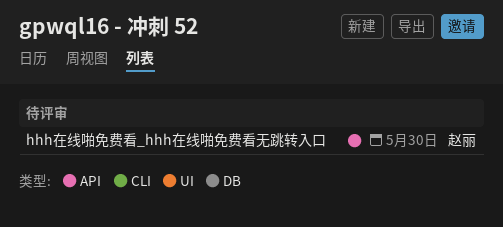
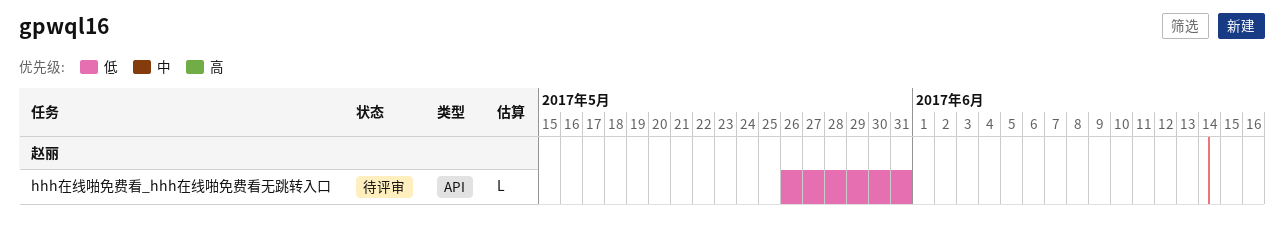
hhh在线啪免费看_hhh在线啪免费看无跳转入口, due: May 30 -> May 31

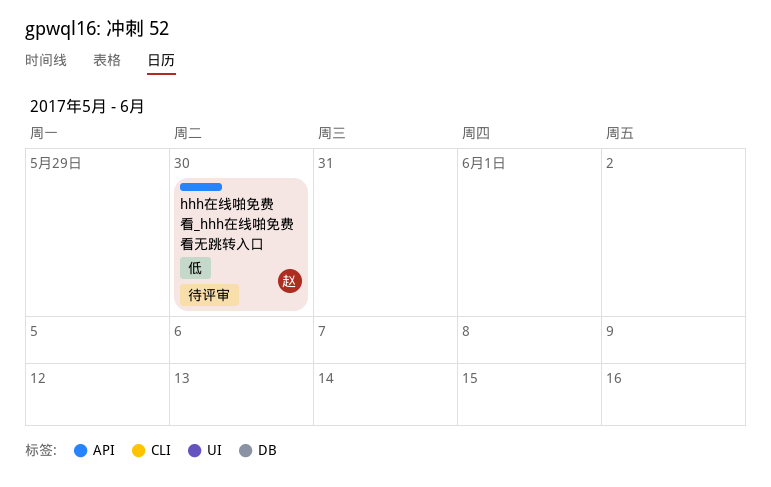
hhh在线啪免费看_hhh在线啪免费看无跳转入口, due: May 31 -> May 30

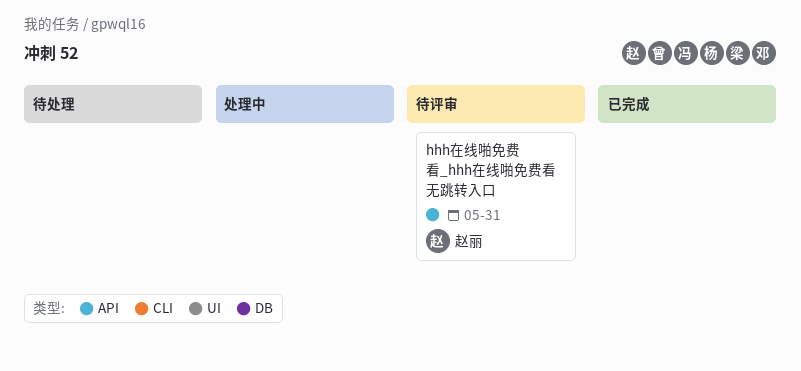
hhh在线啪免费看_hhh在线啪免费看无跳转入口, due: May 30 -> May 31

